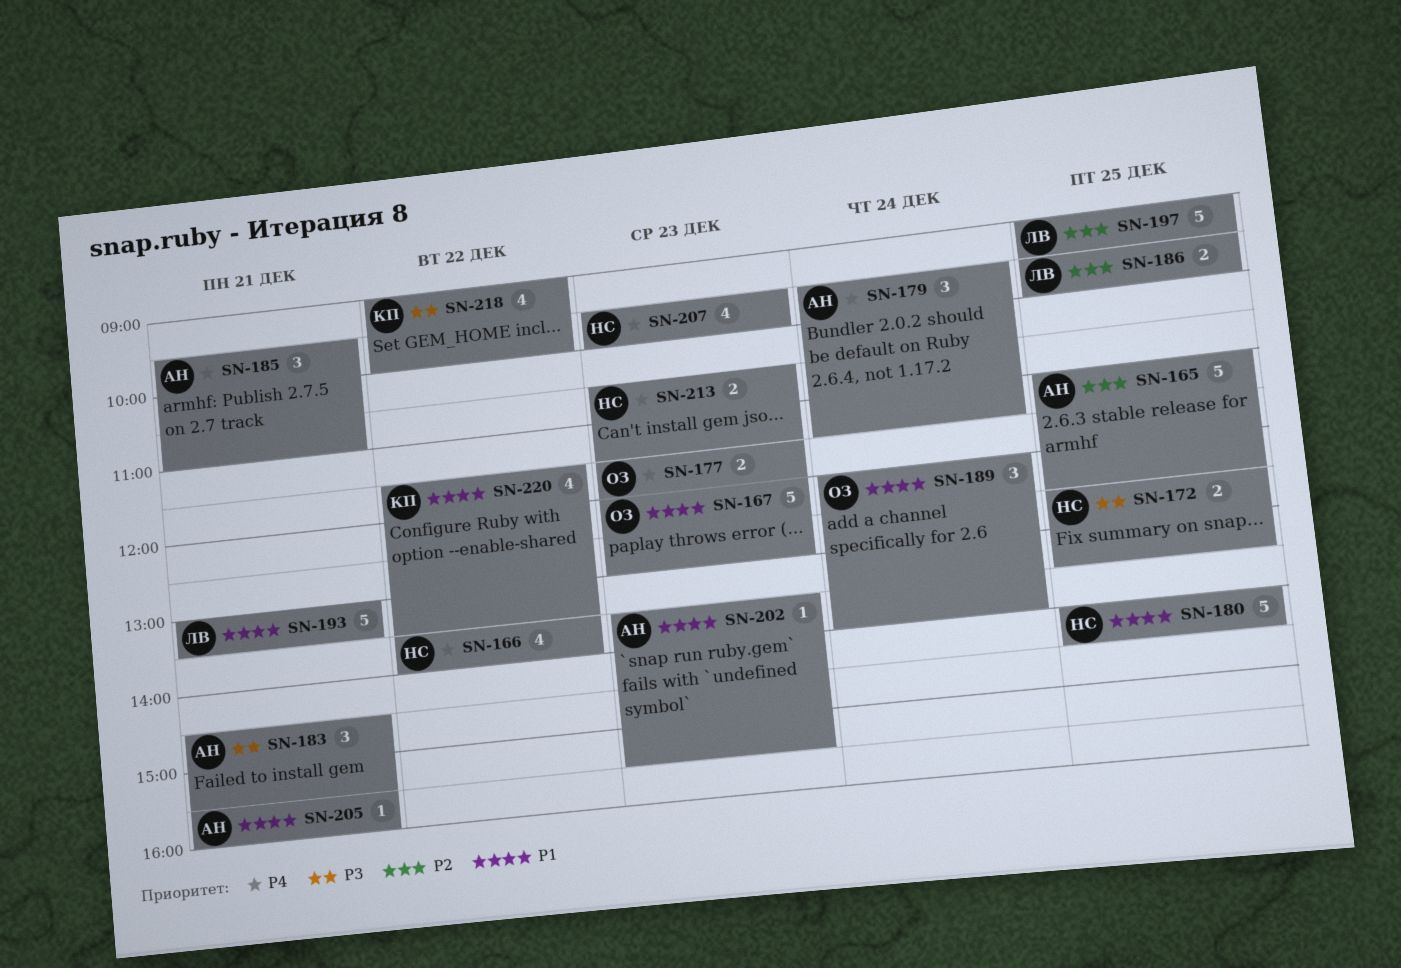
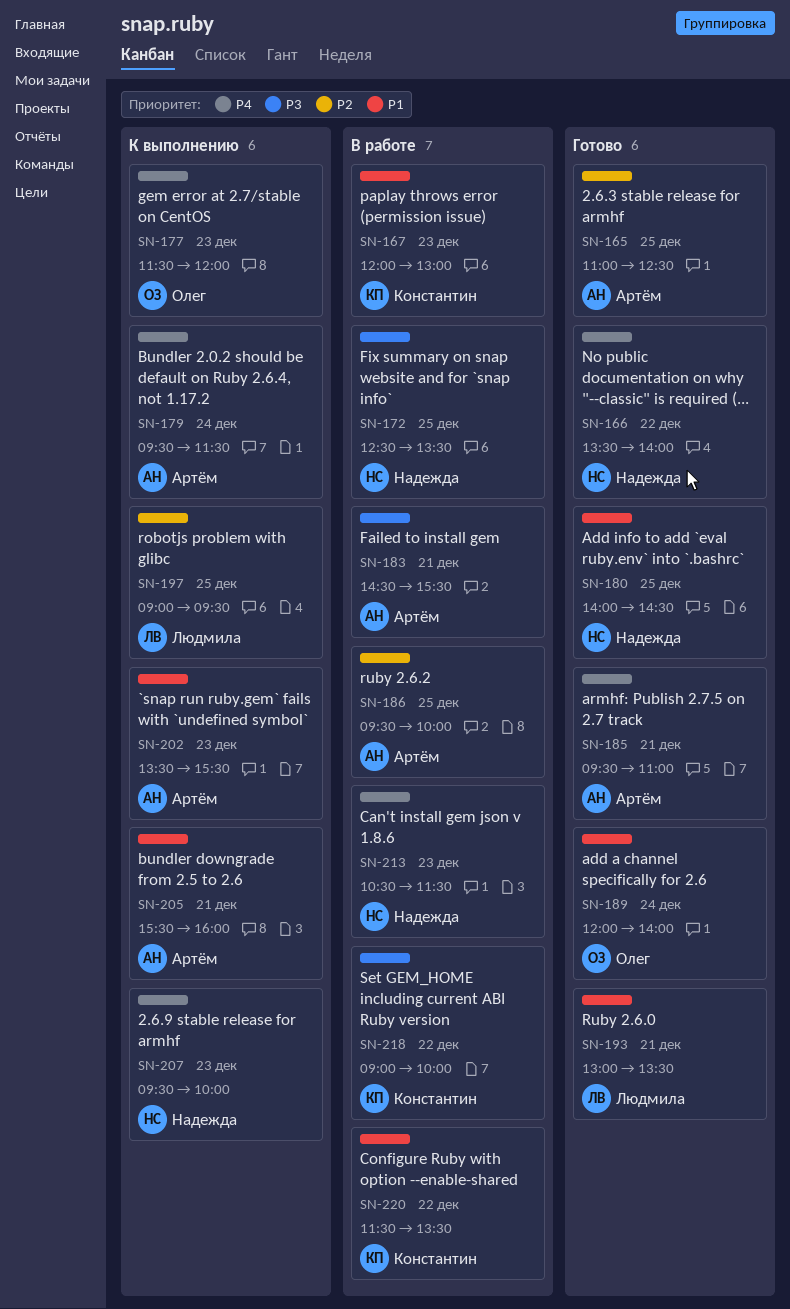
SN-167, owner: Олег -> Константин
SN-186, owner: Людмила -> Артём

